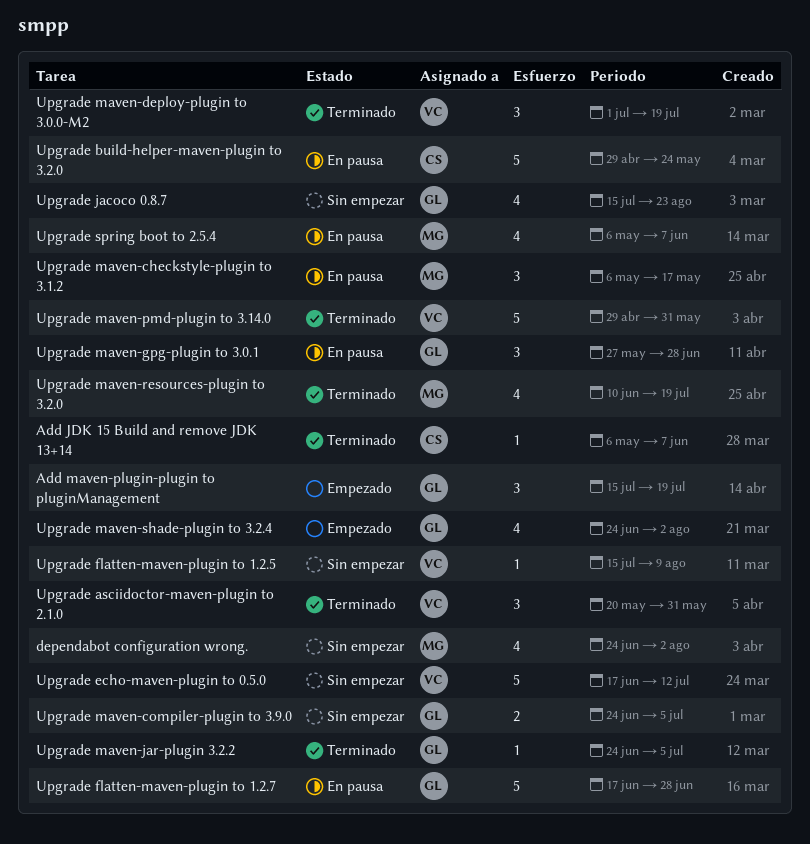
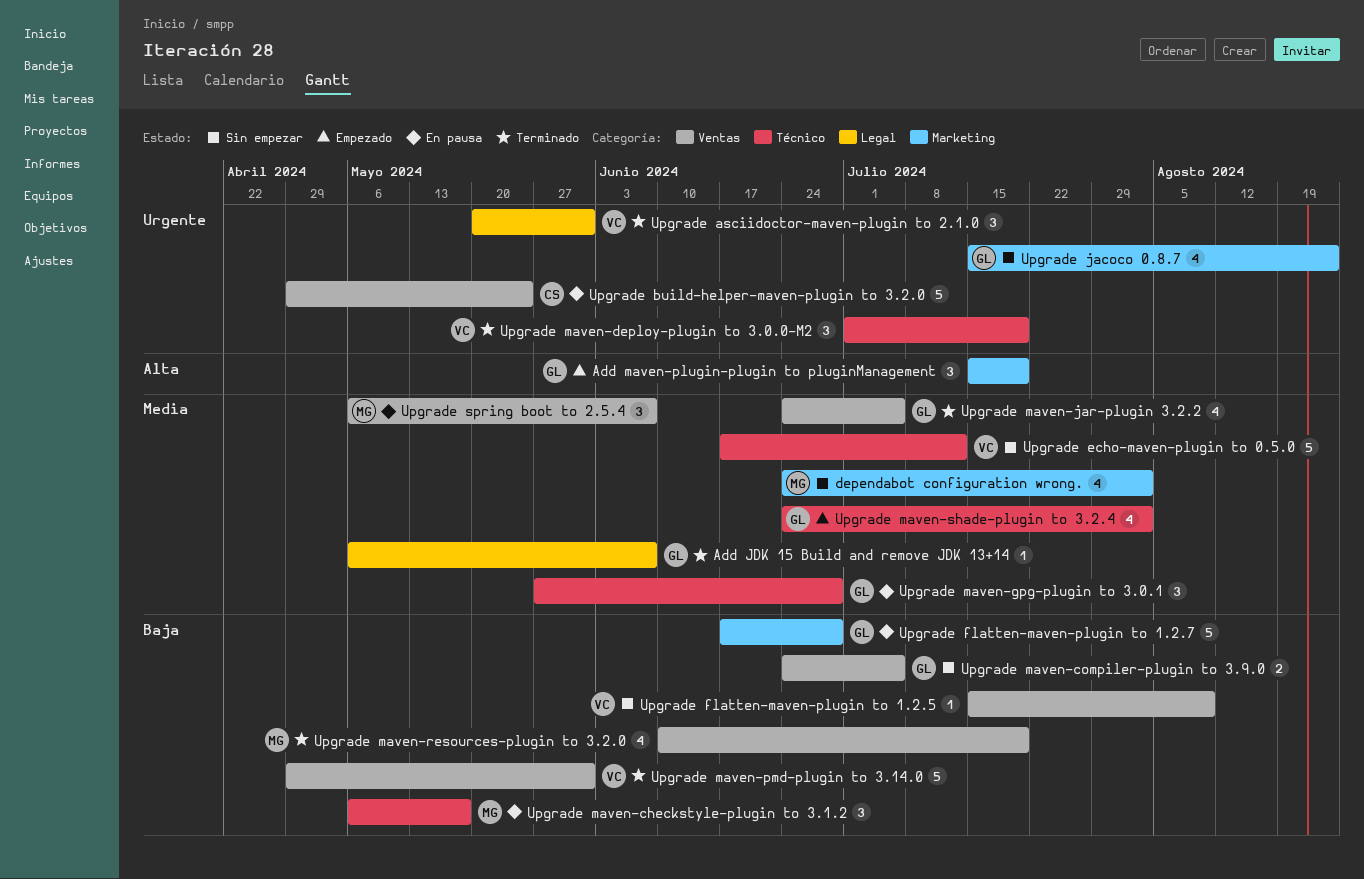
Add JDK 15 Build and remove JDK 13+14, owner: CS -> GL
Upgrade maven-jar-plugin 3.2.2, estimate: 1 -> 4
Upgrade spring boot to 2.5.4, estimate: 4 -> 3

